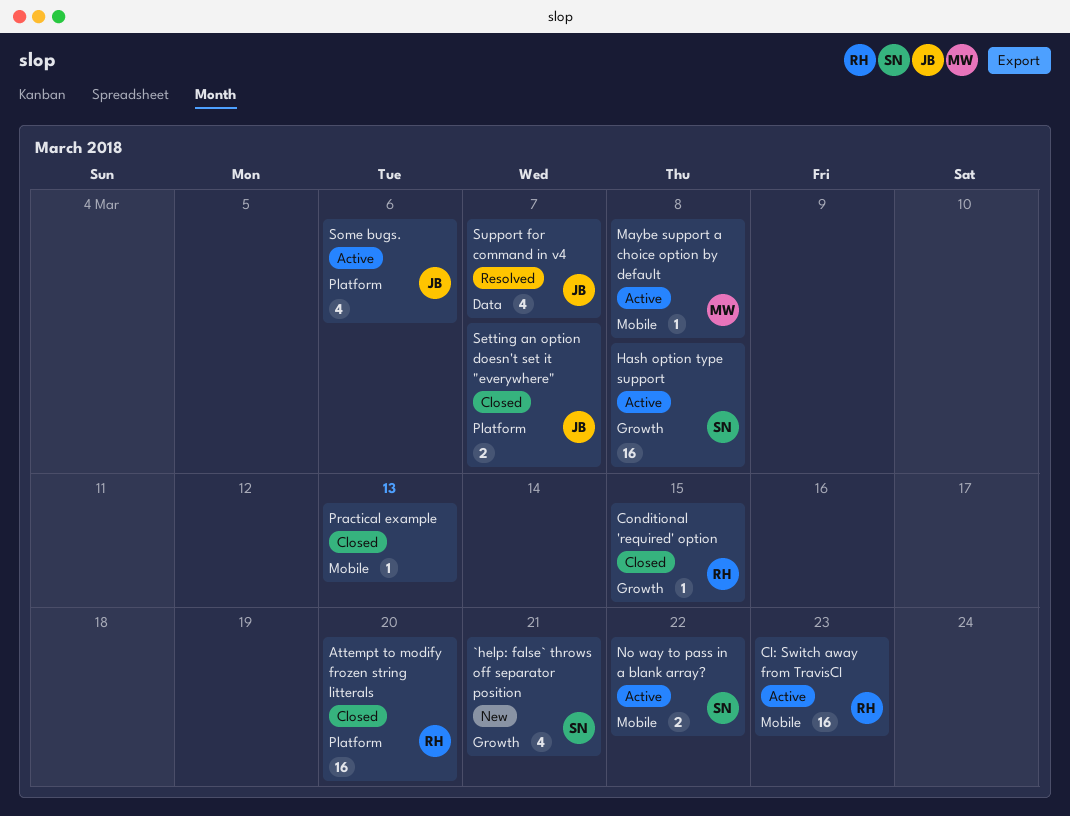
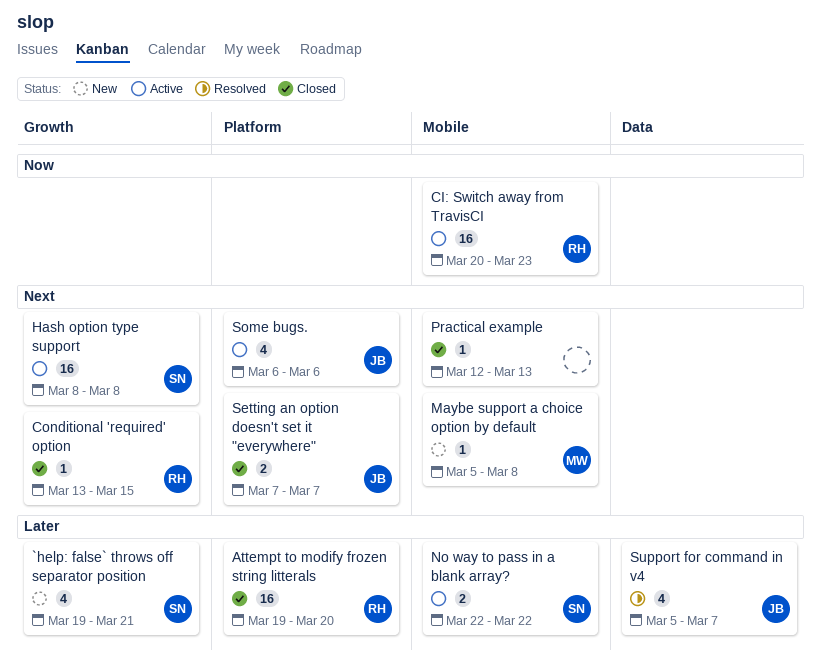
Maybe support a choice option by default, status: Active -> New

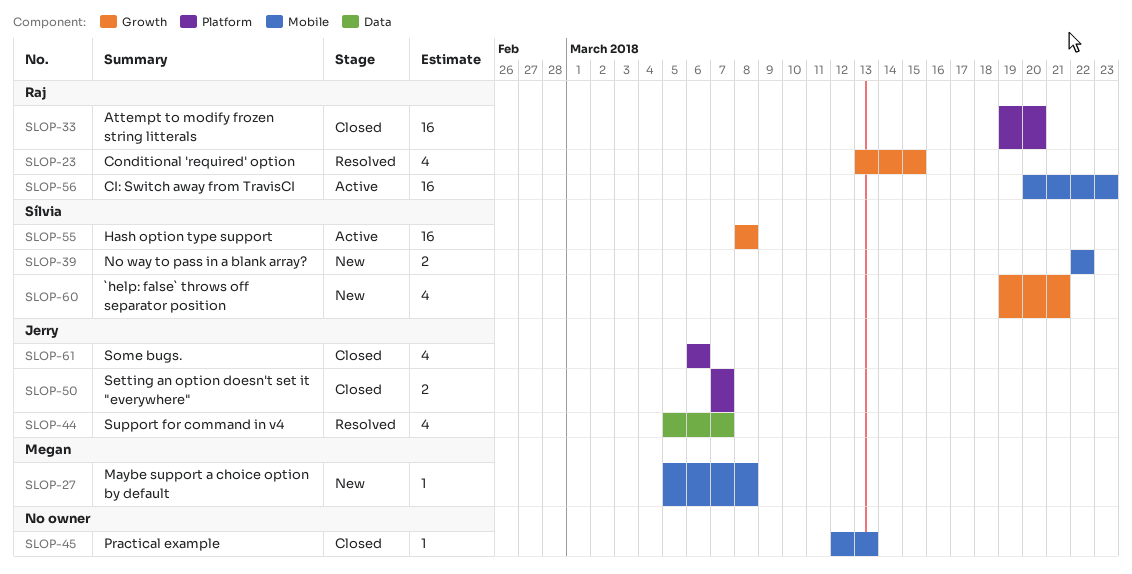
Conditional 'required' option, status: Closed -> Resolved
Conditional 'required' option, estimate: 1 -> 4
No way to pass in a blank array?, status: Active -> New
Some bugs., status: Active -> Closed

